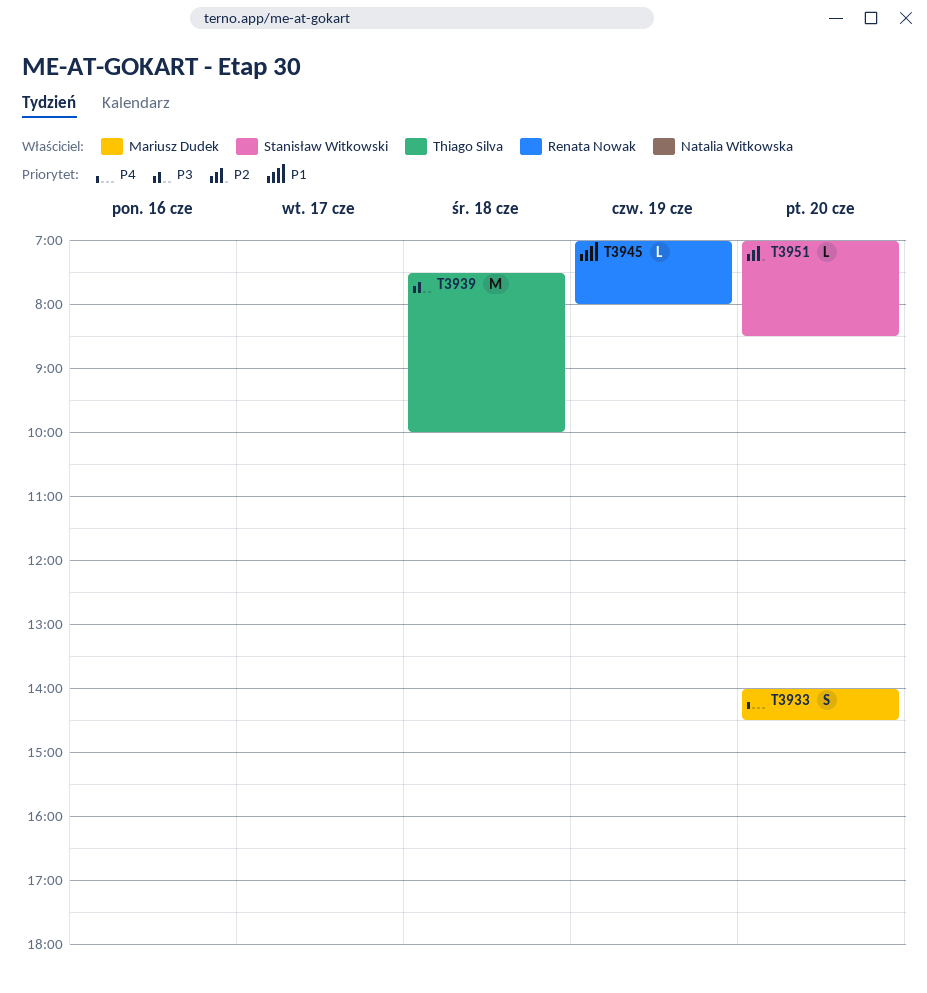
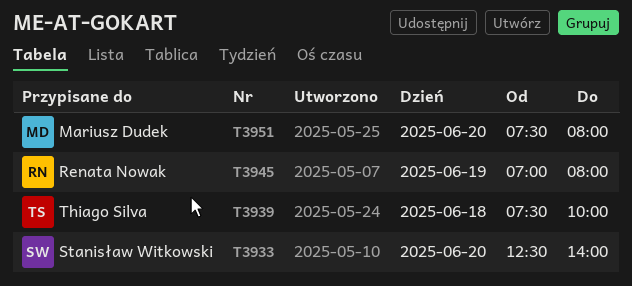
T3933, owner: Mariusz Dudek -> Stanisław Witkowski
T3933, begins: 14:00 -> 12:30
T3933, ends: 14:30 -> 14:00
T3951, owner: Stanisław Witkowski -> Mariusz Dudek
T3951, begins: 07:00 -> 07:30
T3951, ends: 08:30 -> 08:00

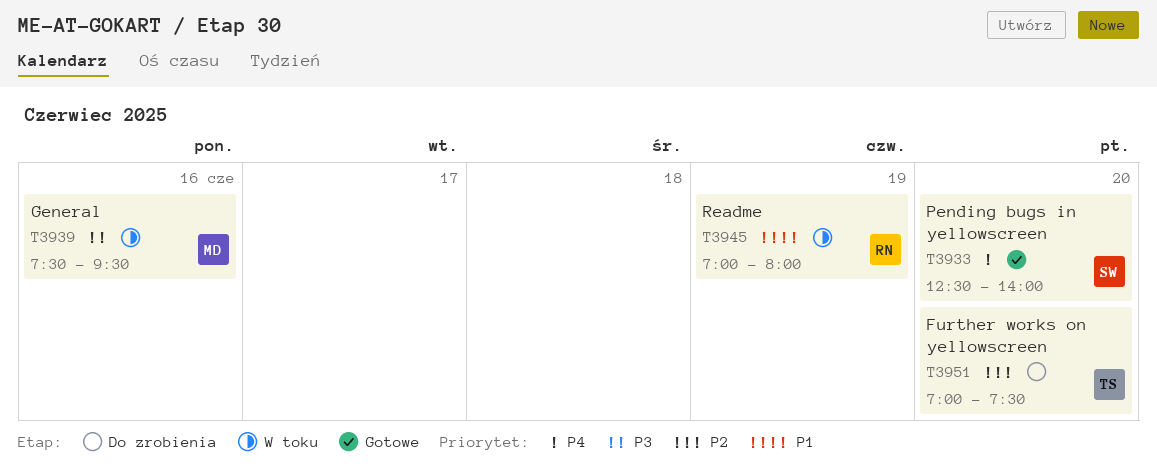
T3939, owner: Thiago Silva -> Mariusz Dudek
T3939, day: Jun 18 -> Jun 16
T3939, ends: 10:00 -> 09:30
T3951, owner: Mariusz Dudek -> Thiago Silva
T3951, begins: 07:30 -> 07:00
T3951, ends: 08:00 -> 07:30

